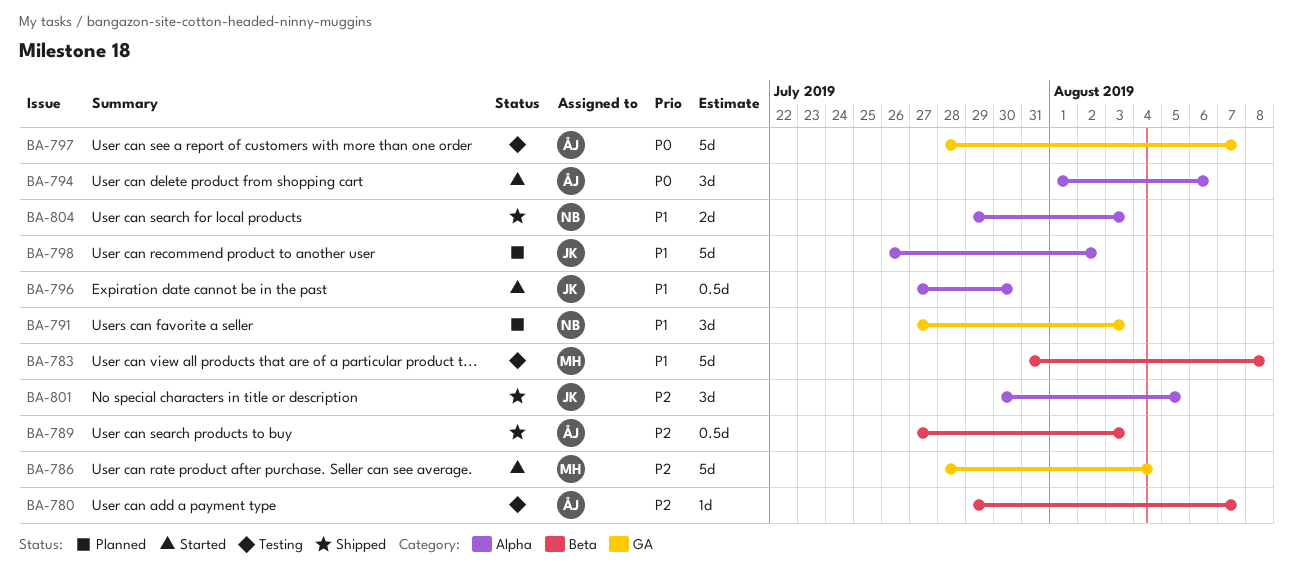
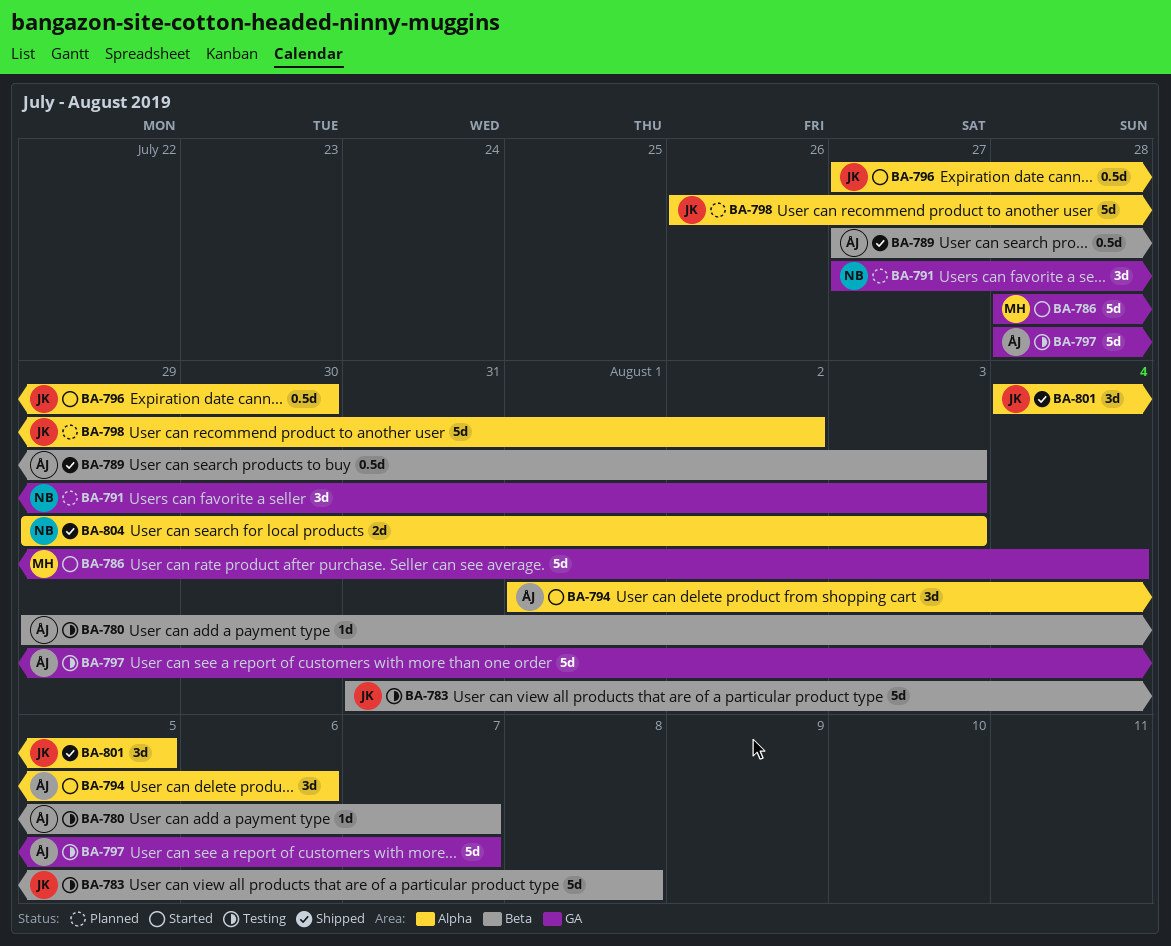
BA-783, owner: MH -> JK
BA-801, start: Jul 30 -> Aug 4

